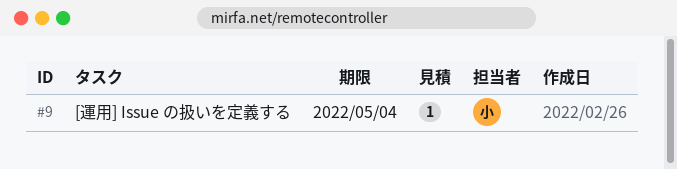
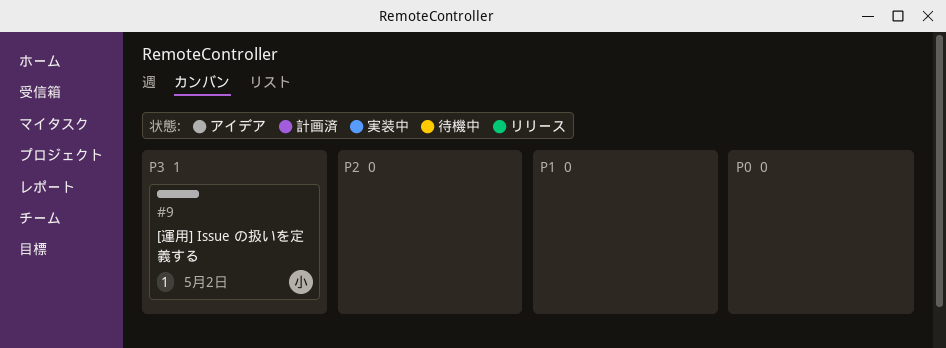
#9, due: May 4 -> May 2

